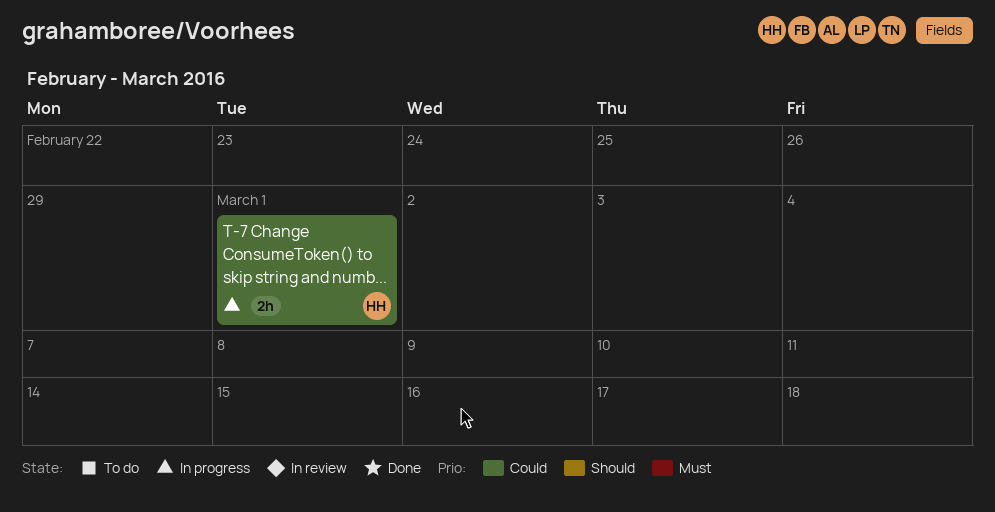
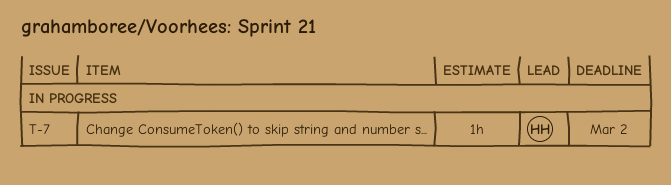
T-7, estimate: 2h -> 1h
T-7, due: Mar 1 -> Mar 2

